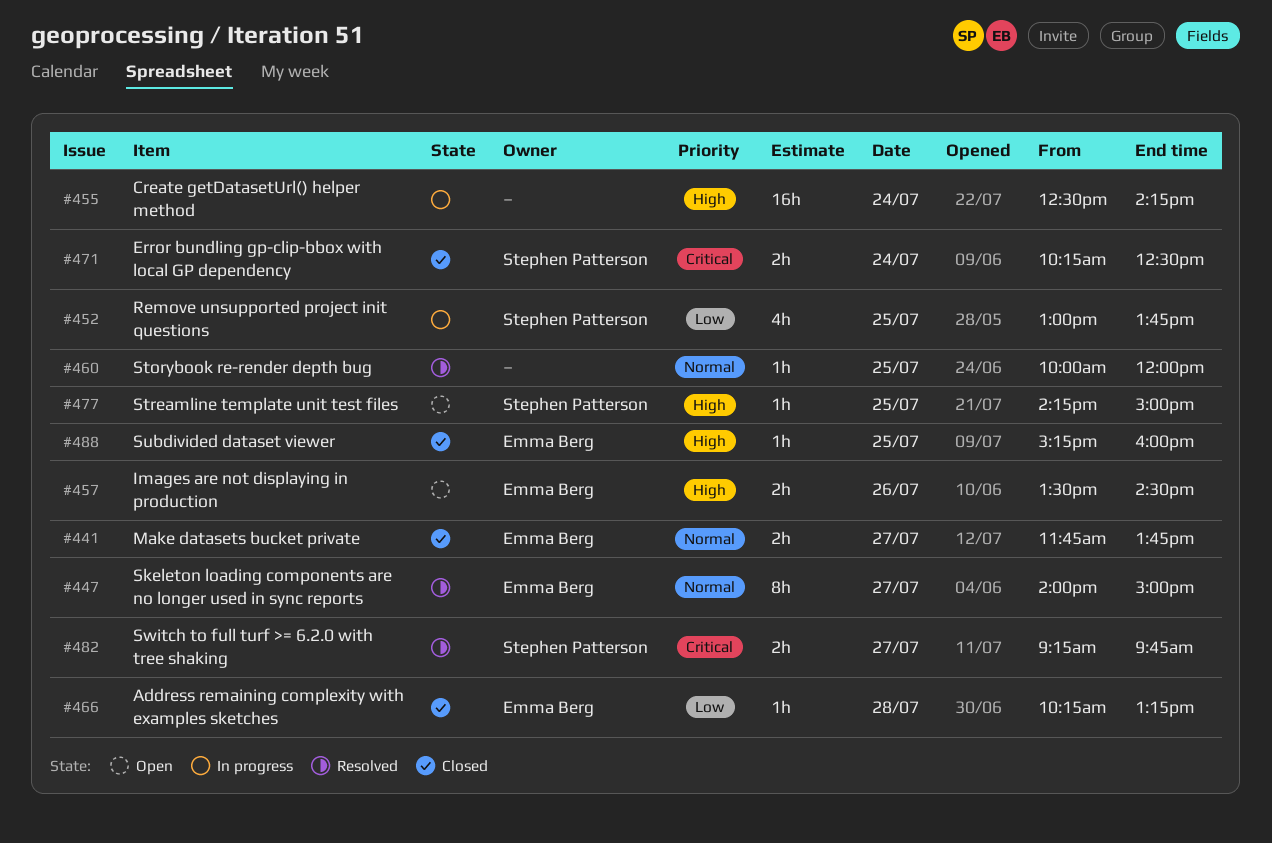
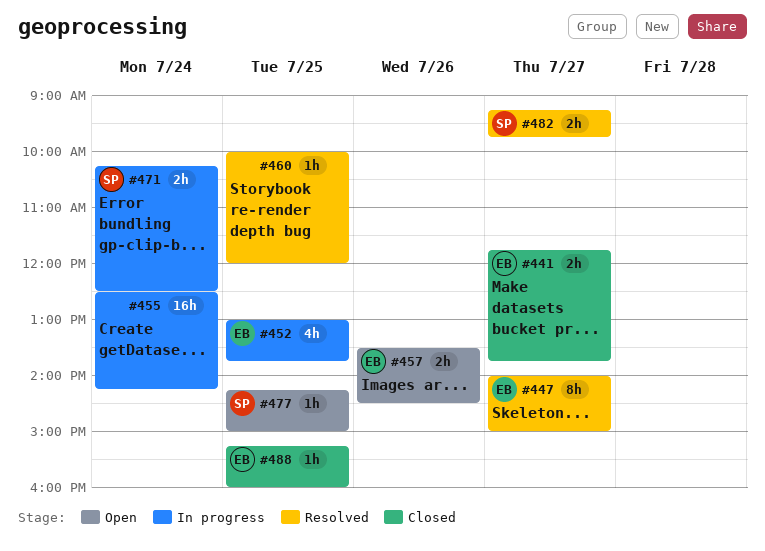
#452, owner: Stephen Patterson -> Emma Berg
#466: present -> none
#471, status: Closed -> In progress

